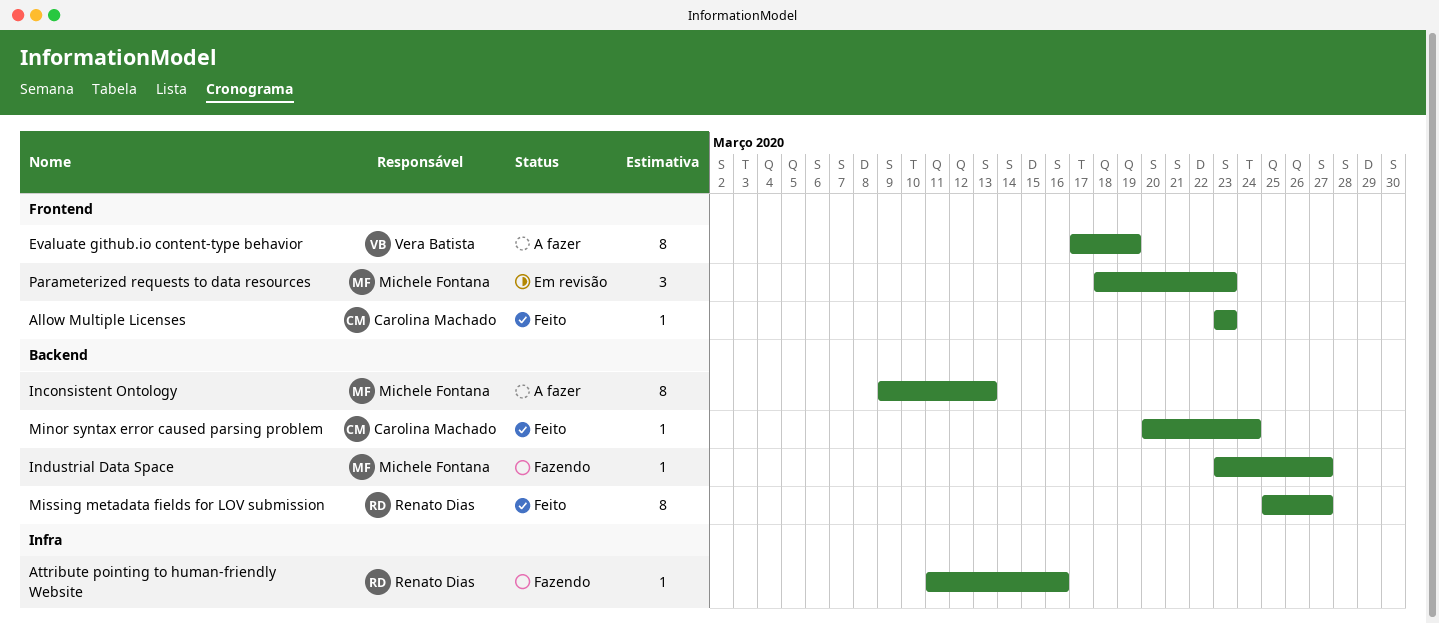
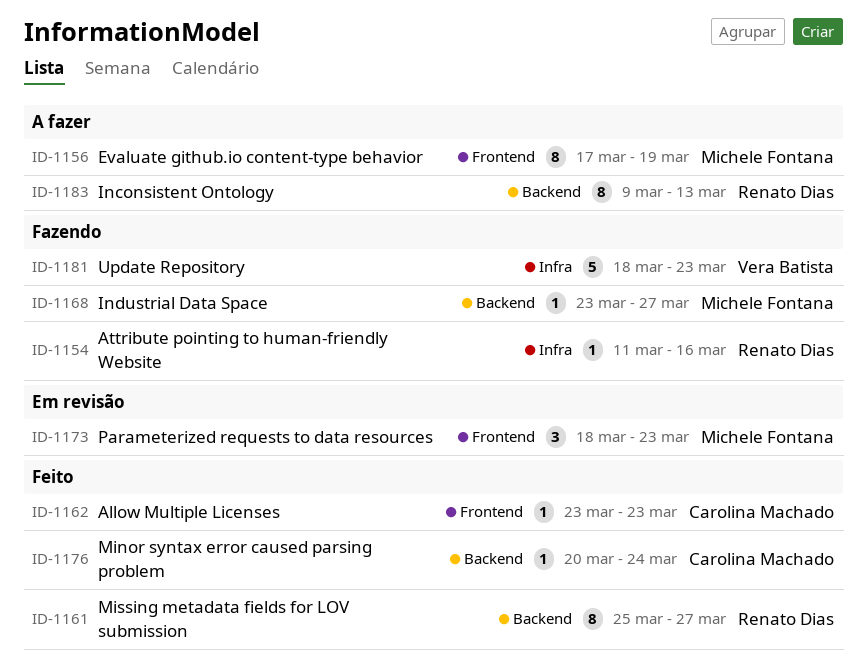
Evaluate github.io content-type behavior, owner: Vera Batista -> Michele Fontana
Inconsistent Ontology, owner: Michele Fontana -> Renato Dias
Update Repository: none -> present

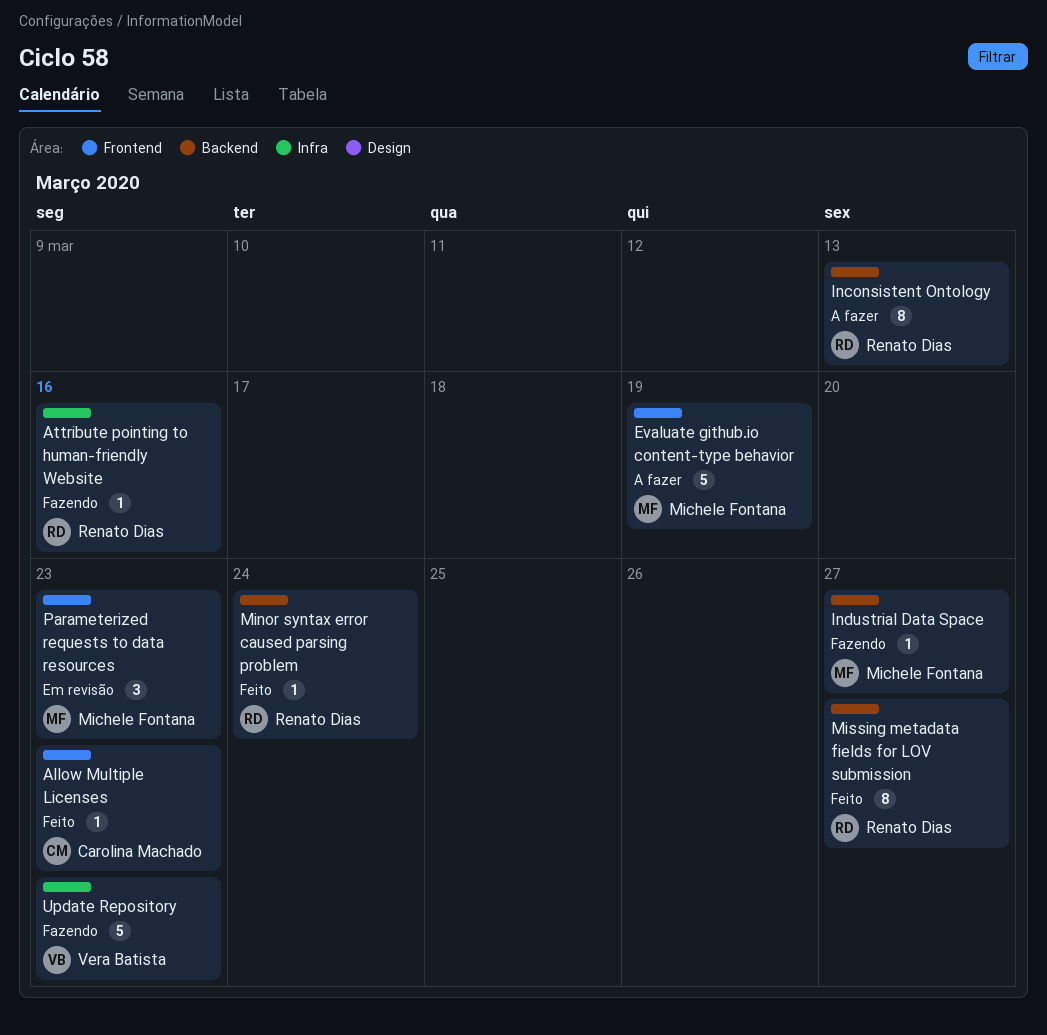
Evaluate github.io content-type behavior, estimate: 8 -> 5
Minor syntax error caused parsing problem, owner: Carolina Machado -> Renato Dias

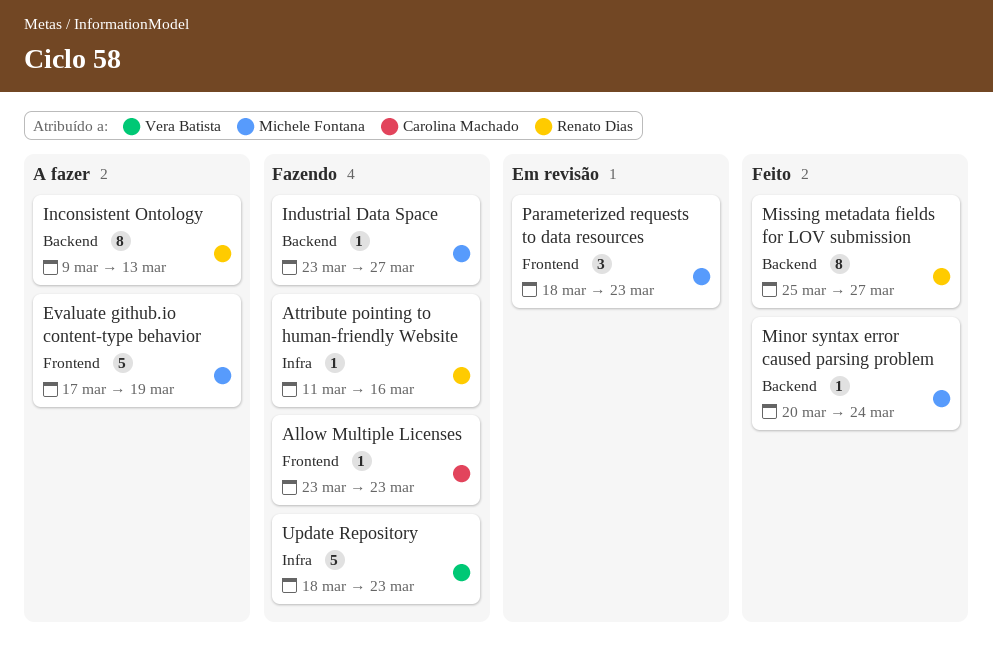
Allow Multiple Licenses, status: Feito -> Fazendo
Minor syntax error caused parsing problem, owner: Renato Dias -> Michele Fontana

